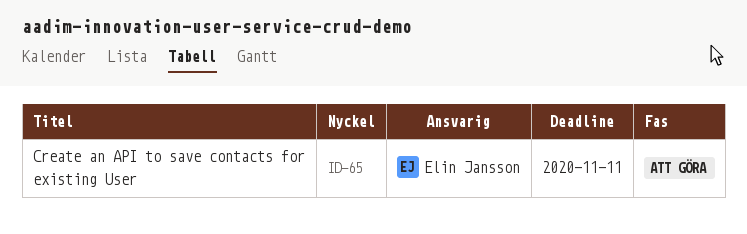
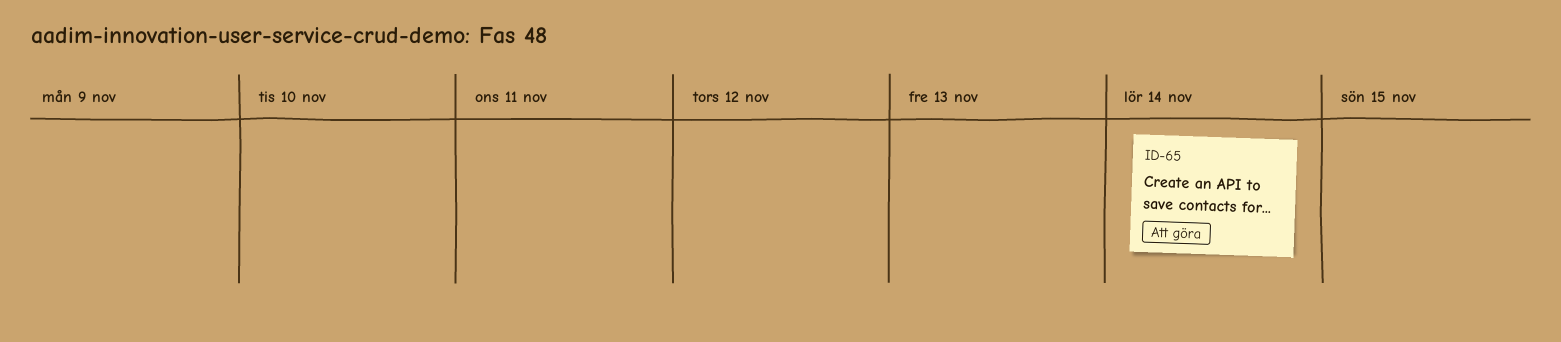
ID-65, due: Nov 11 -> Nov 14

